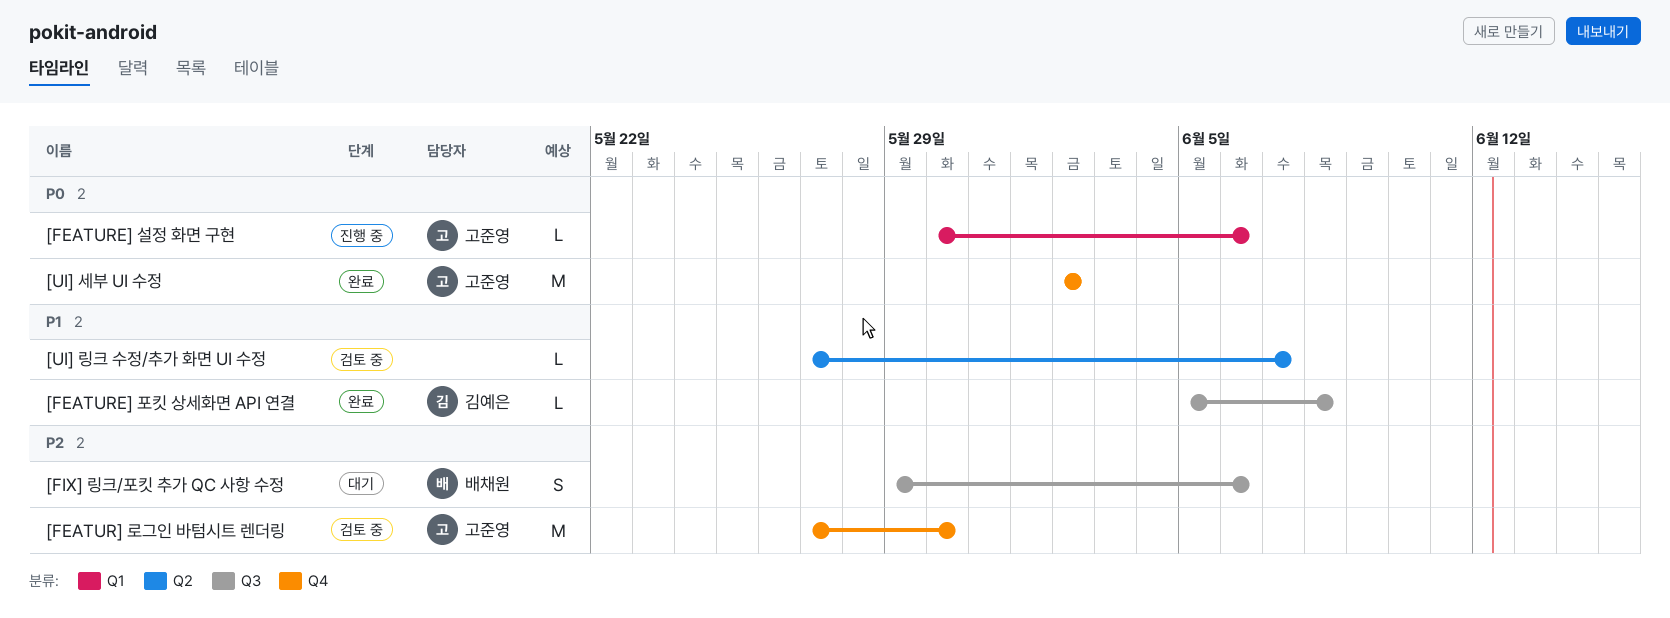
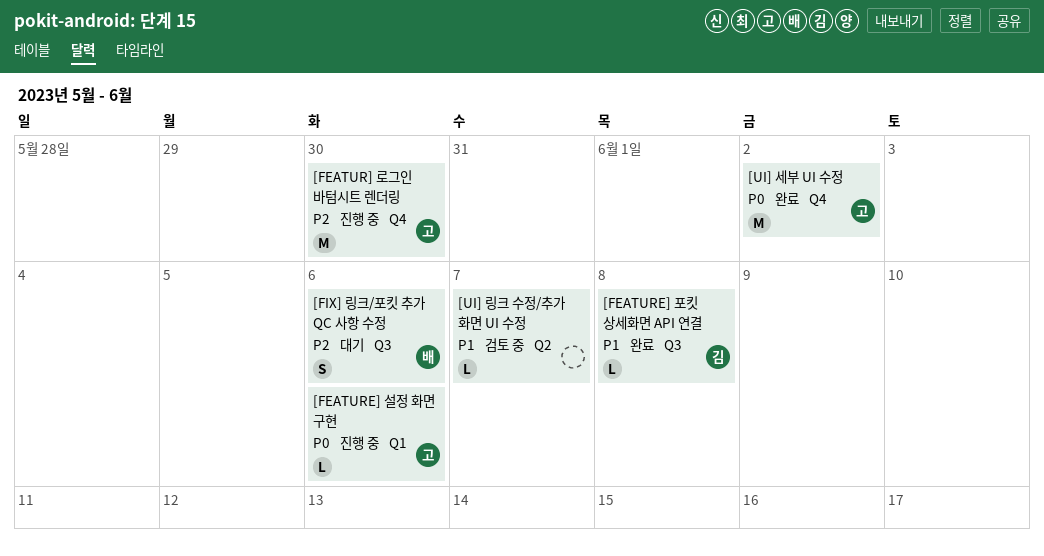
[FEATUR] 로그인 바텀시트 렌더링, status: 검토 중 -> 진행 중

